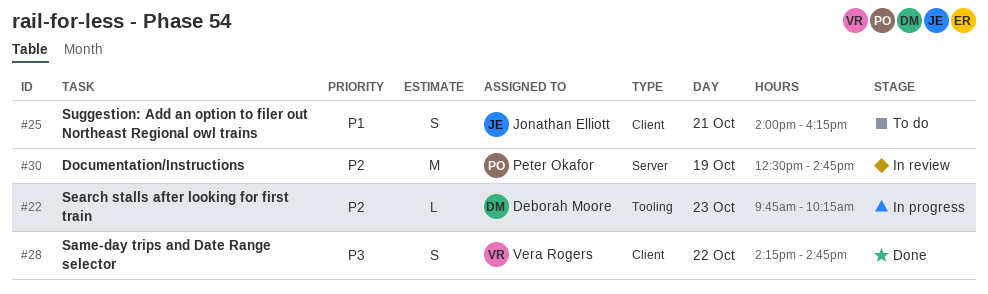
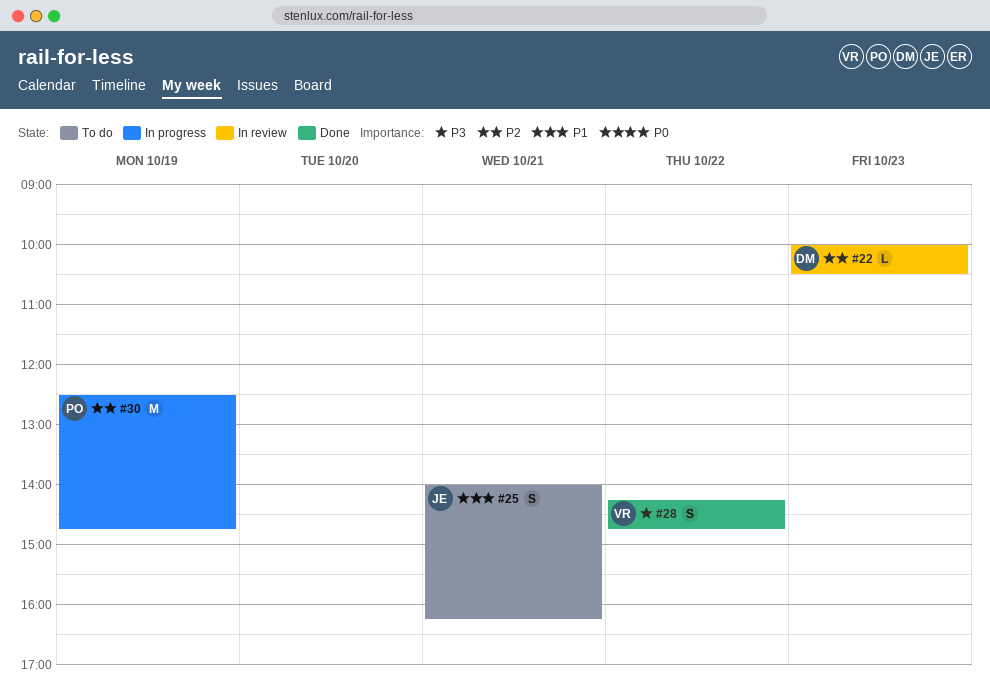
#22, status: In progress -> In review
#22, begins: 09:45 -> 10:00
#22, ends: 10:15 -> 10:30
#30, status: In review -> In progress

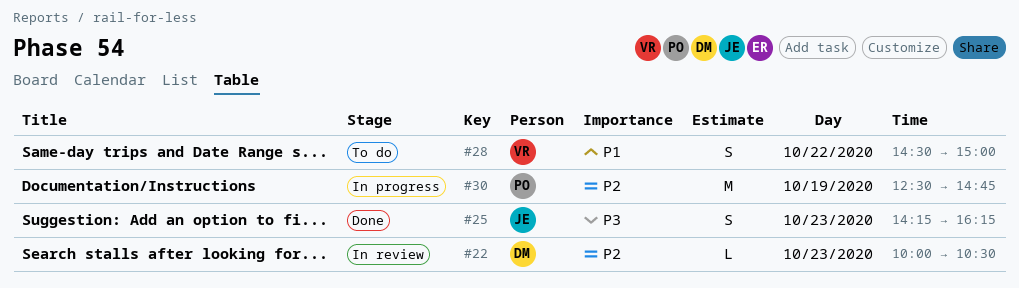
#25, status: To do -> Done
#25, priority: P1 -> P3
#25, day: Oct 21 -> Oct 23
#25, begins: 14:00 -> 14:15
#28, status: Done -> To do
#28, priority: P3 -> P1
#28, begins: 14:15 -> 14:30
#28, ends: 14:45 -> 15:00

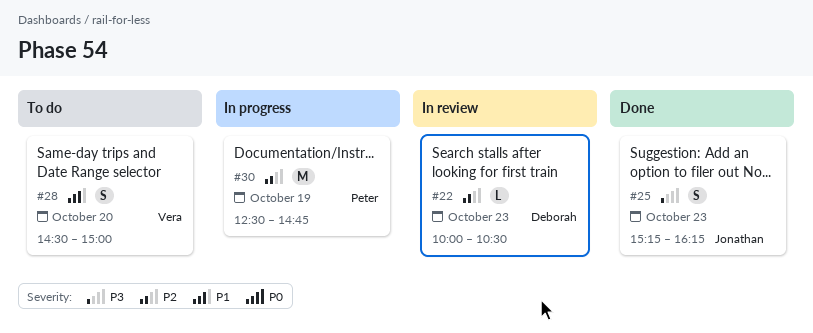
#25, begins: 14:15 -> 15:15
#28, day: Oct 22 -> Oct 20

